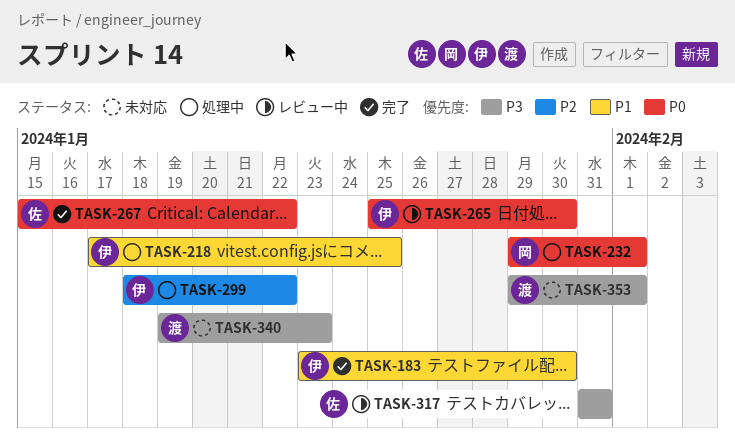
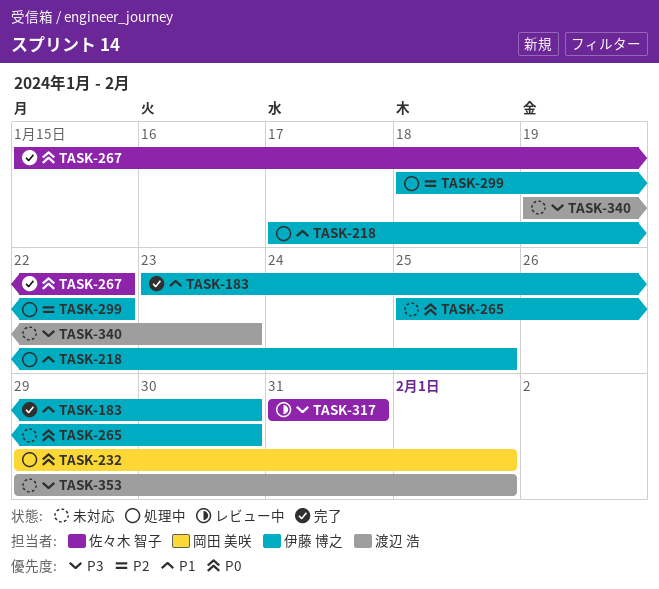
TASK-265, status: レビュー中 -> 未対応

